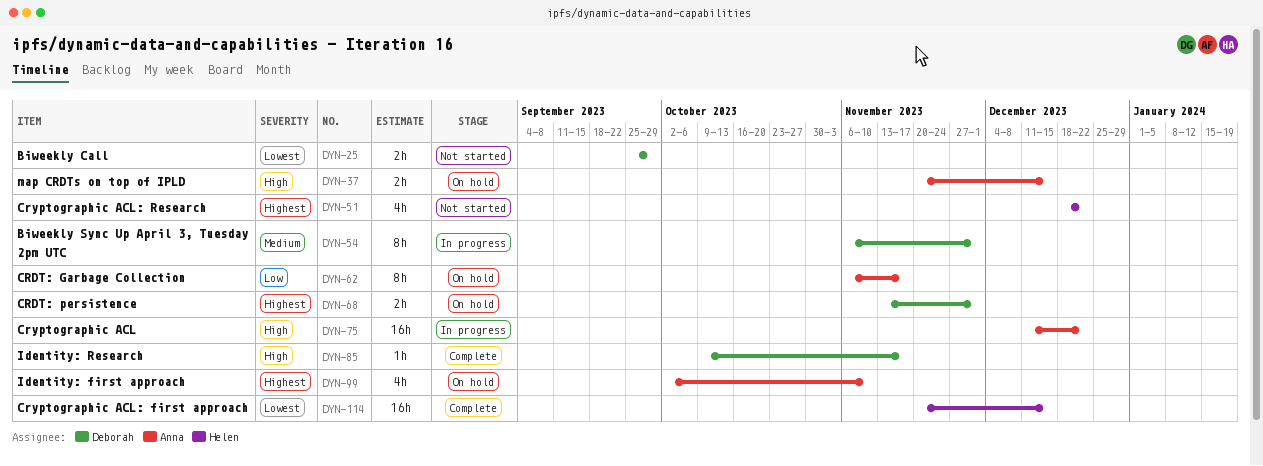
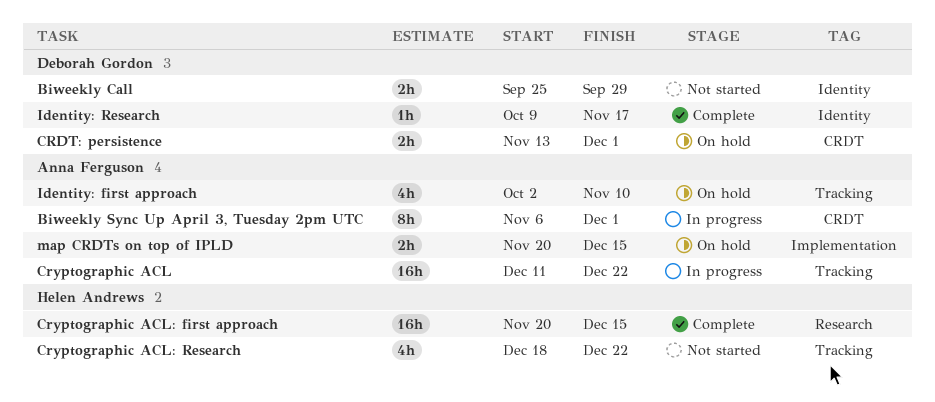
Biweekly Sync Up April 3, Tuesday 2pm UTC, owner: Deborah Gordon -> Anna Ferguson
CRDT: Garbage Collection: present -> none

